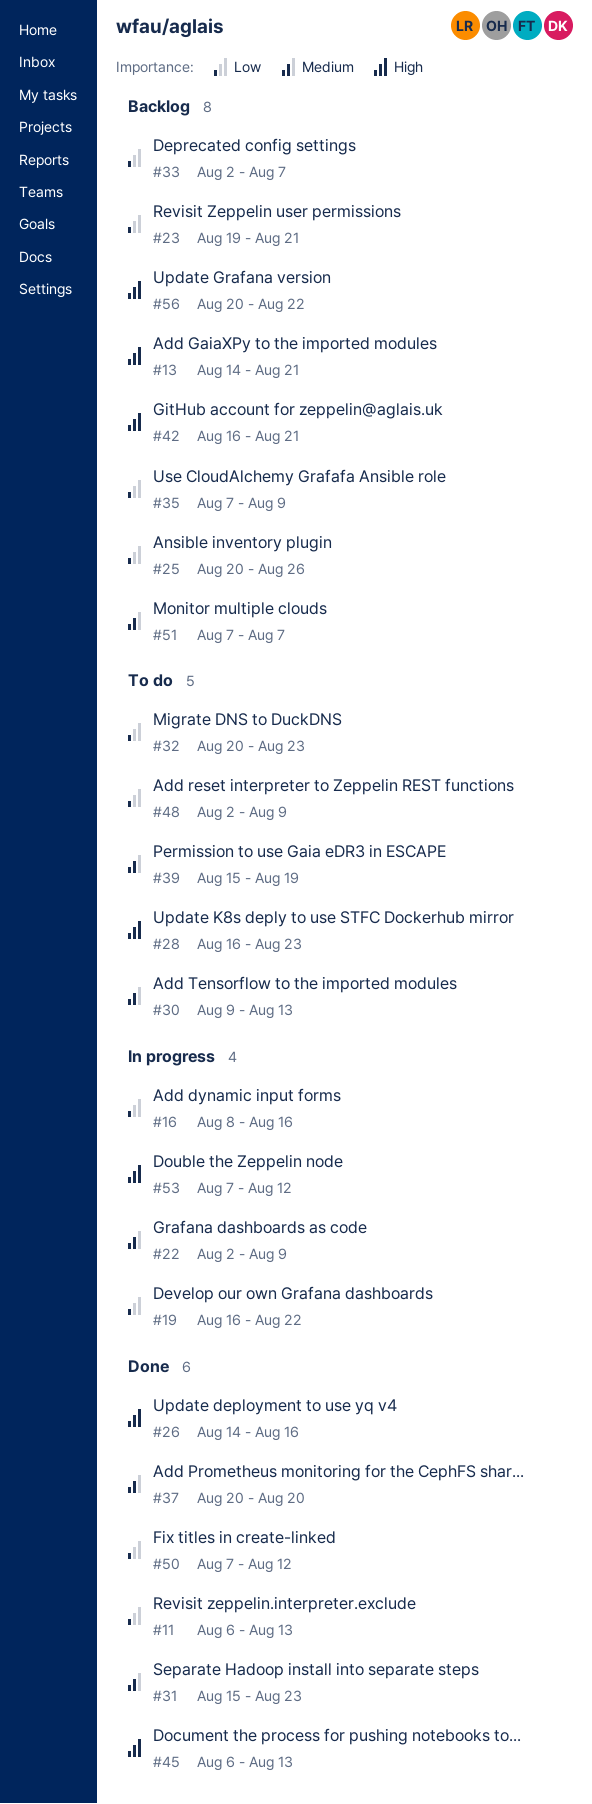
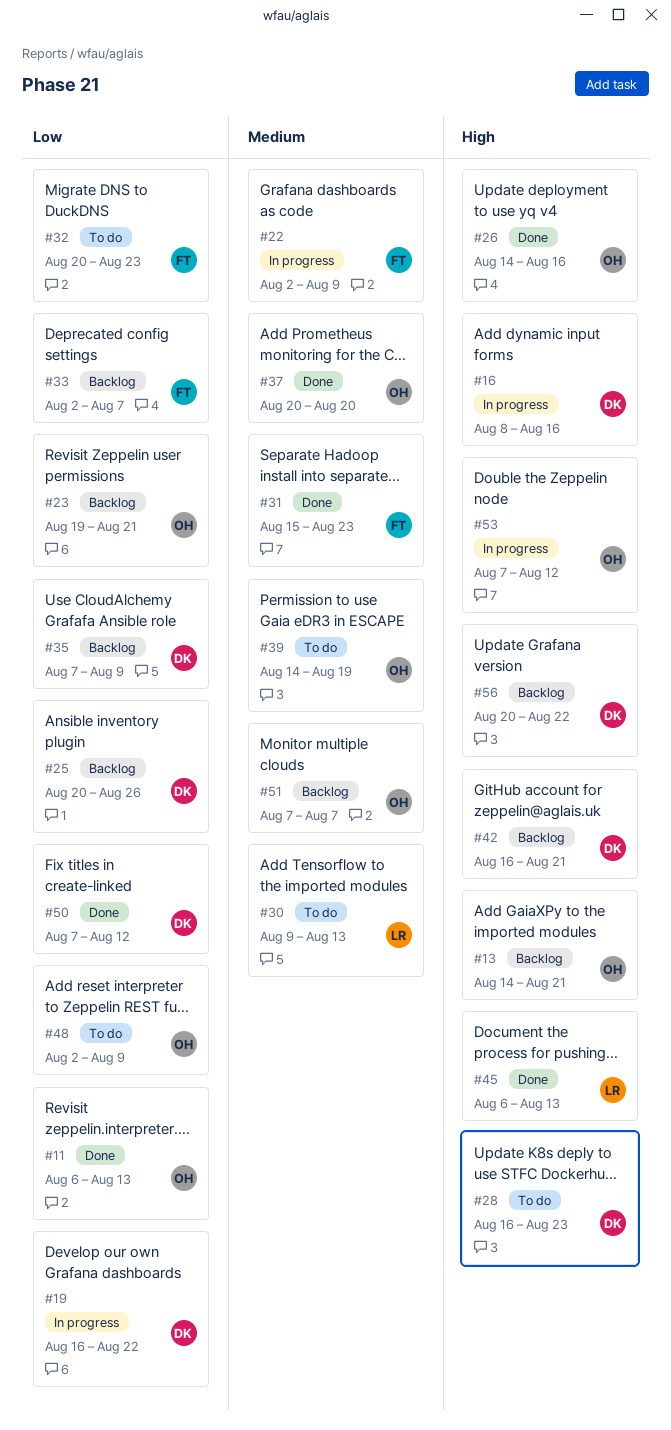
#16, priority: Low -> High
#39, start: Aug 15 -> Aug 14

